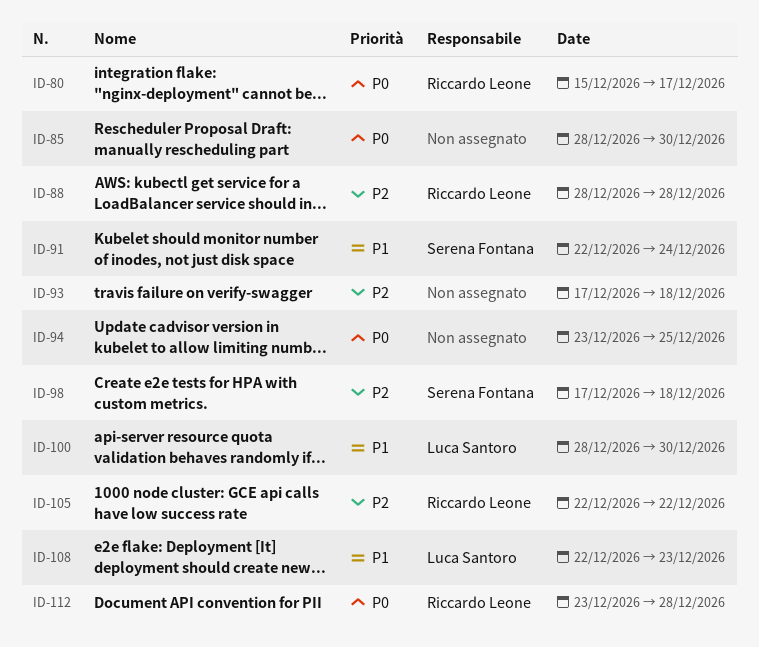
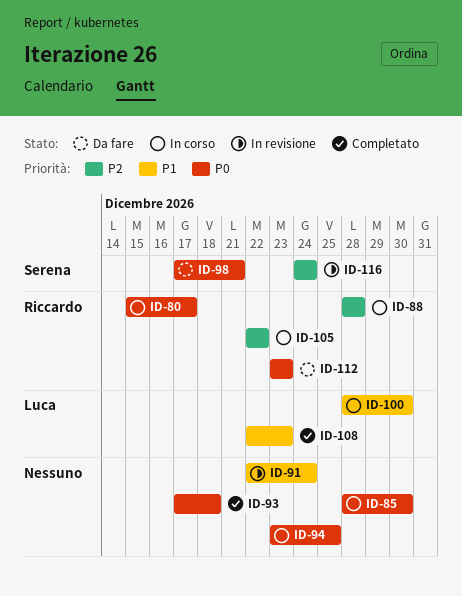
ID-91, owner: Serena Fontana -> none
ID-93, priority: P2 -> P0
ID-98, priority: P2 -> P0
ID-98, due: Dec 18 -> Dec 21
ID-112, due: Dec 28 -> Dec 23
ID-116: none -> present

